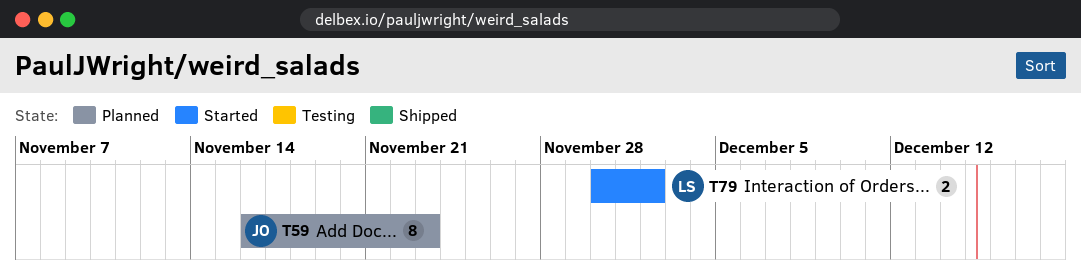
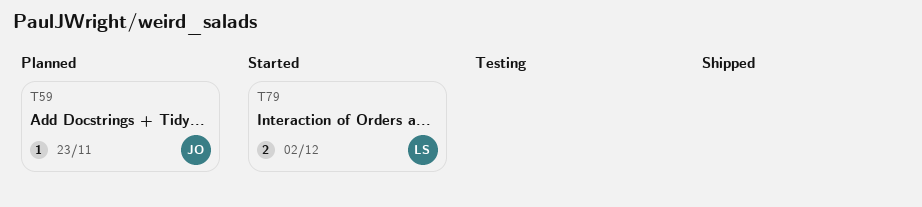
T59, estimate: 8 -> 1

